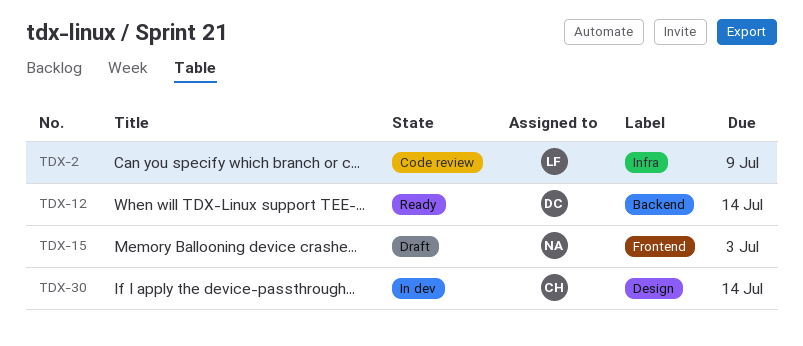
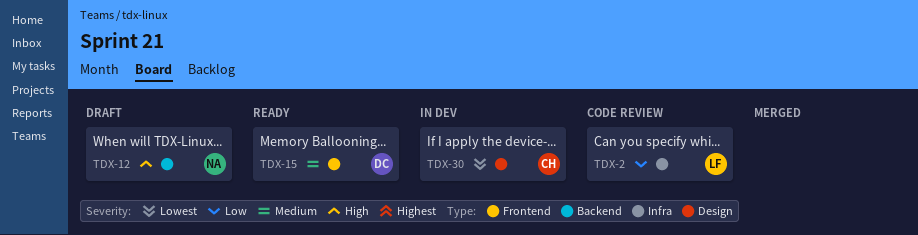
TDX-12, status: Ready -> Draft
TDX-12, owner: DC -> NA
TDX-15, status: Draft -> Ready
TDX-15, owner: NA -> DC

